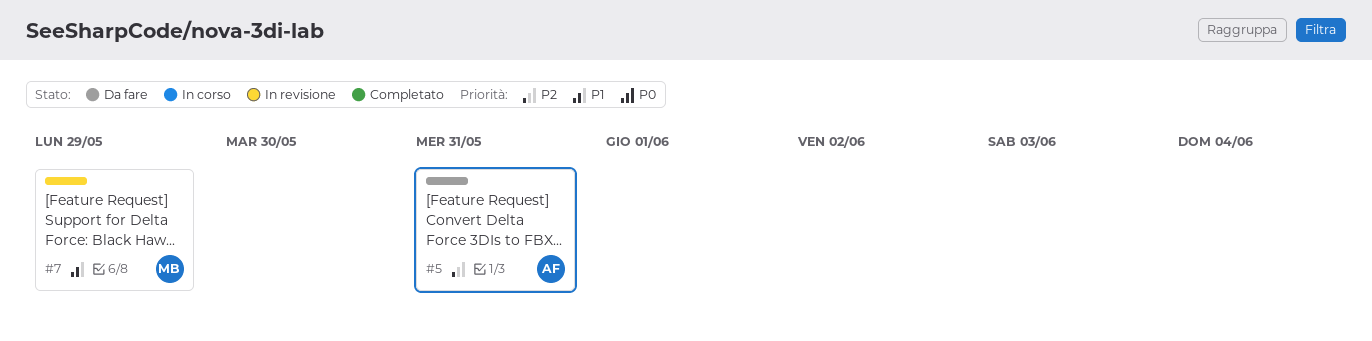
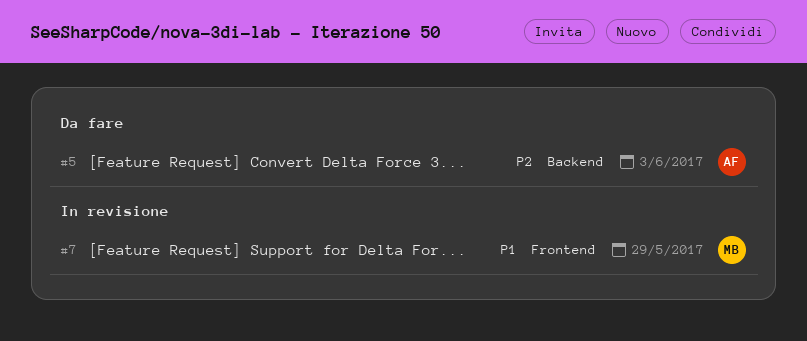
#5, due: May 31 -> Jun 3

